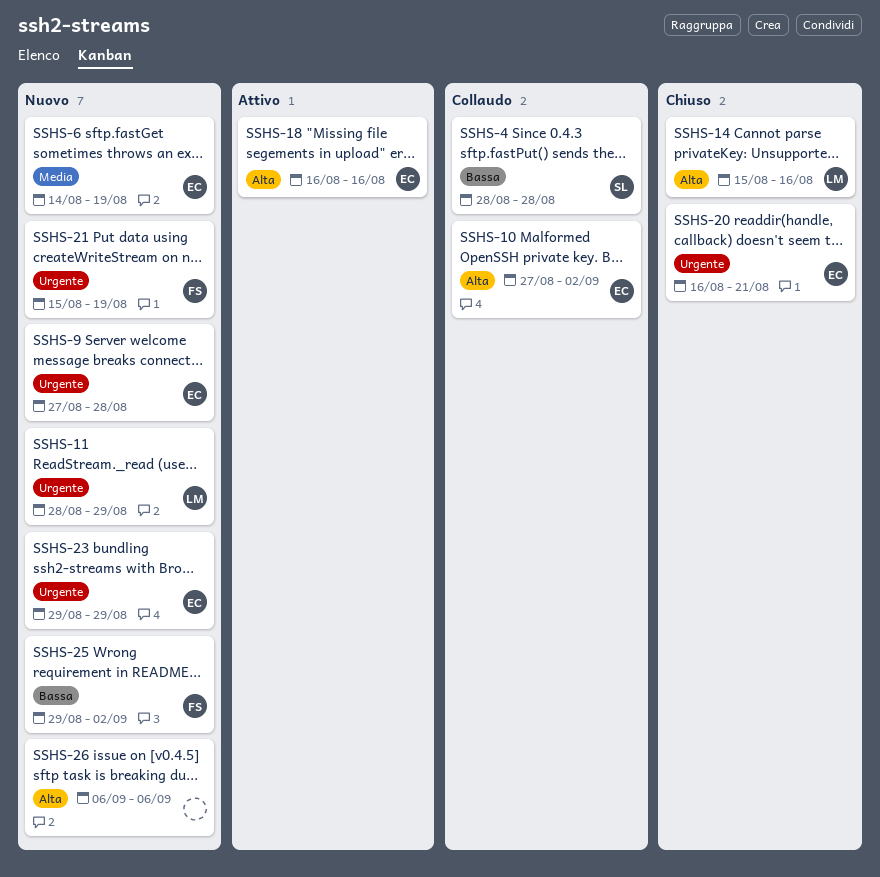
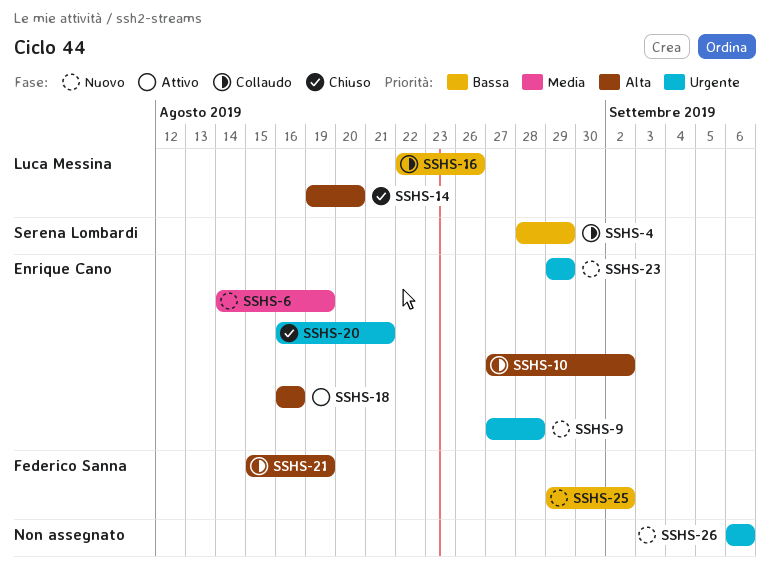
SSHS-4, due: Aug 28 -> Aug 29
SSHS-11: present -> none
SSHS-14, start: Aug 15 -> Aug 19
SSHS-14, due: Aug 16 -> Aug 20
SSHS-16: none -> present
SSHS-21, status: Nuovo -> Collaudo
SSHS-21, priority: Urgente -> Alta
SSHS-26, priority: Alta -> Urgente

